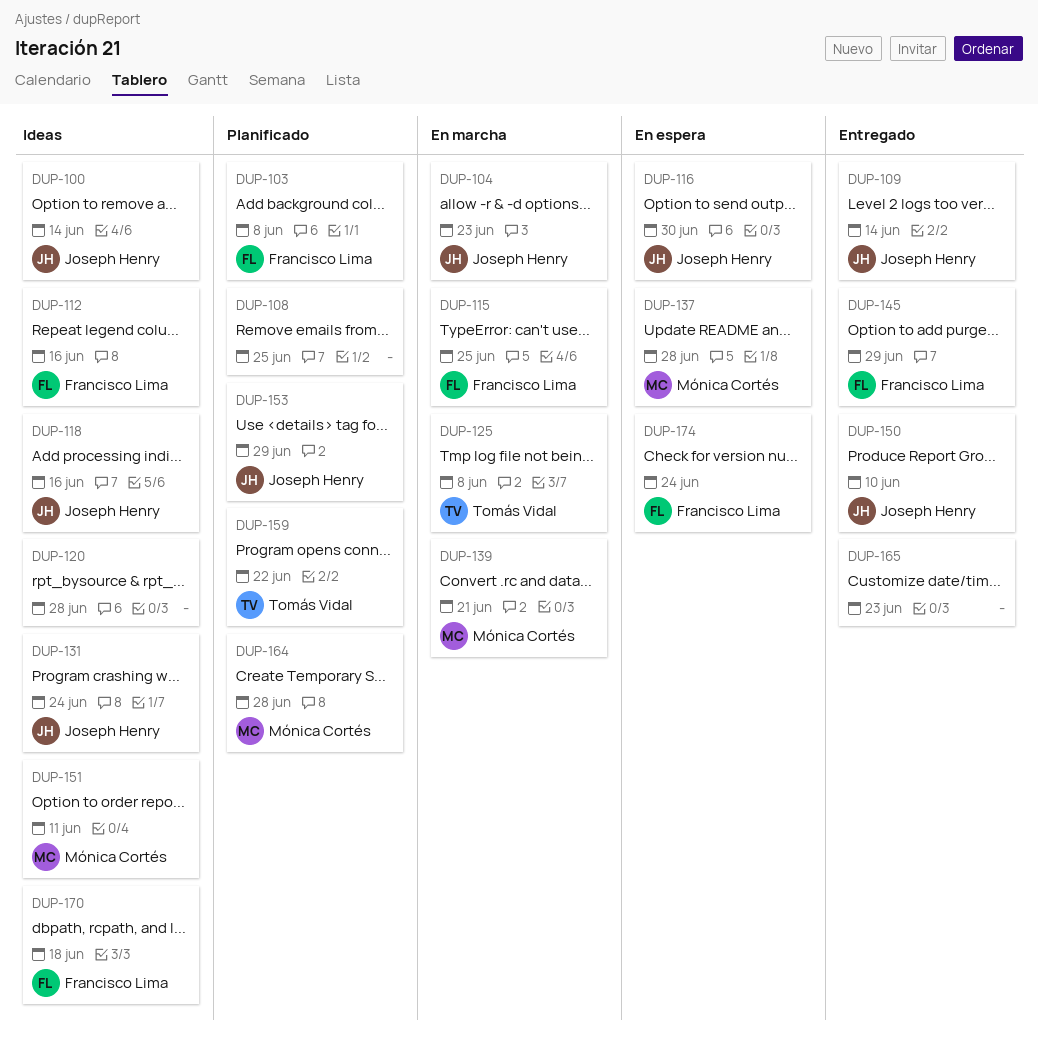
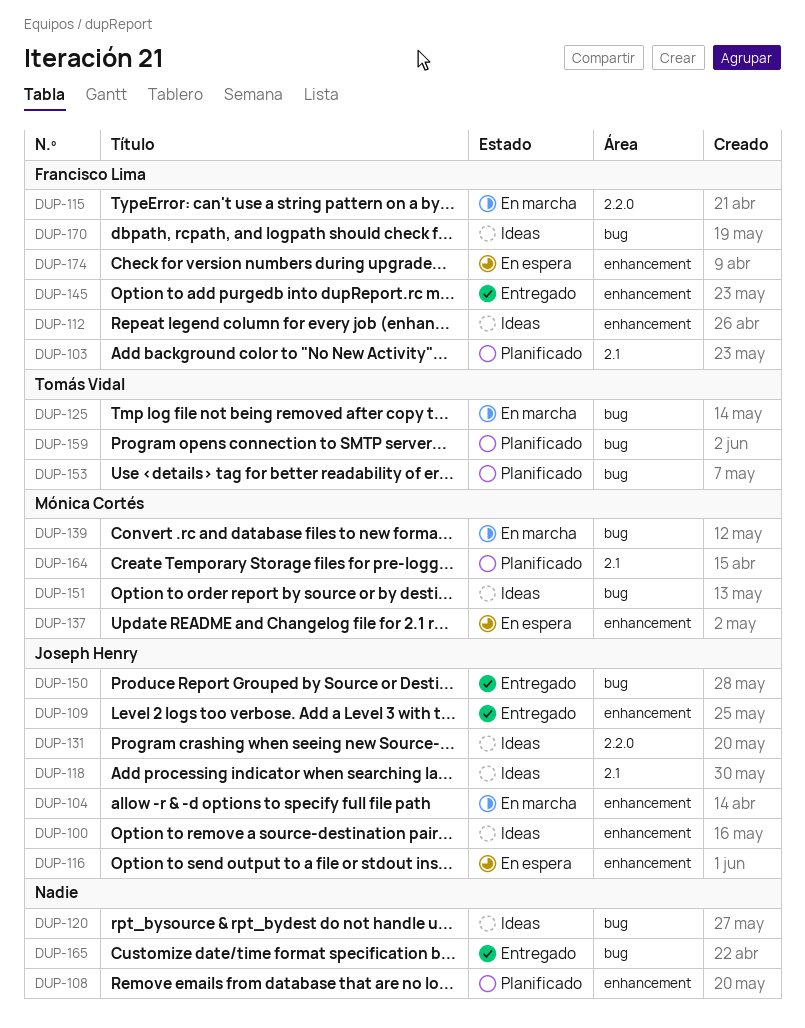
DUP-153, owner: Joseph Henry -> Tomás Vidal

